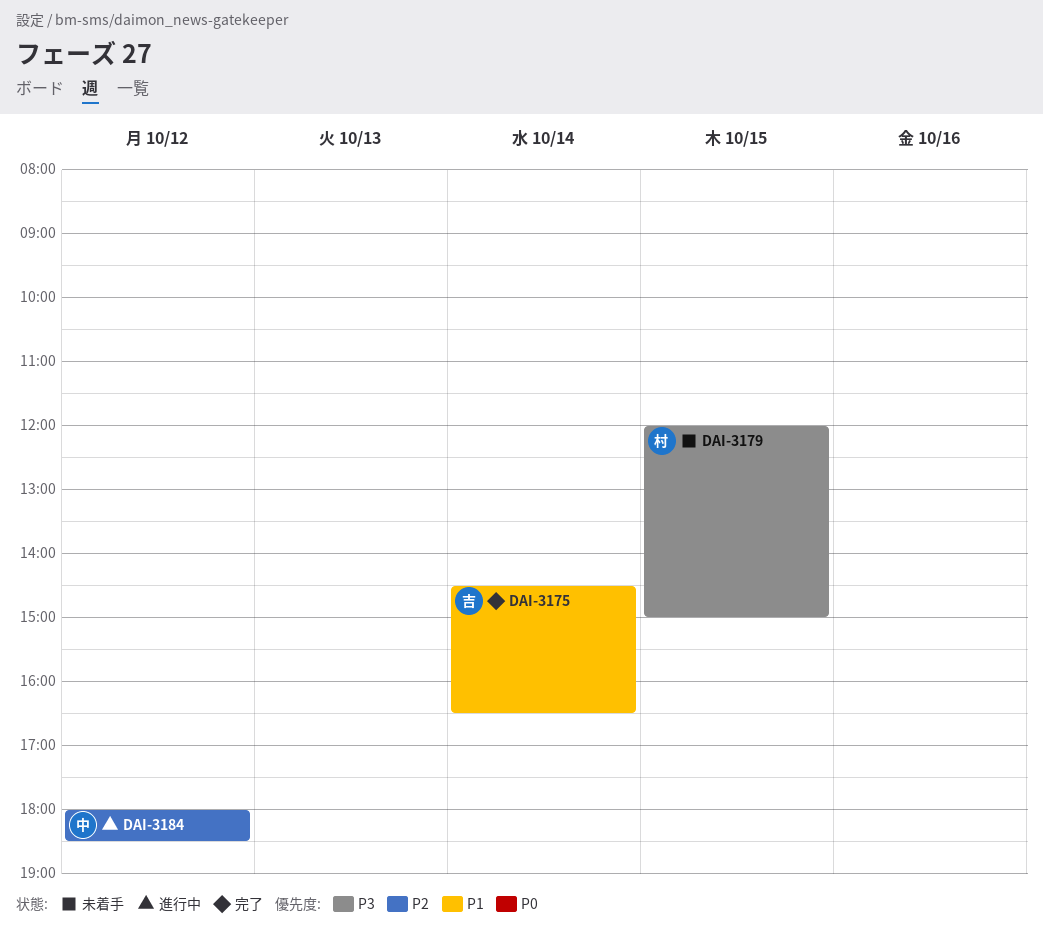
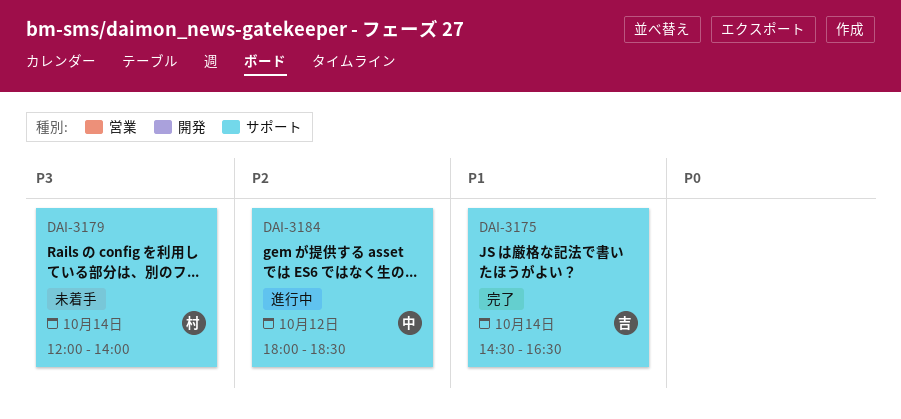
DAI-3179, day: Oct 15 -> Oct 14
DAI-3179, ends: 15:00 -> 14:00

